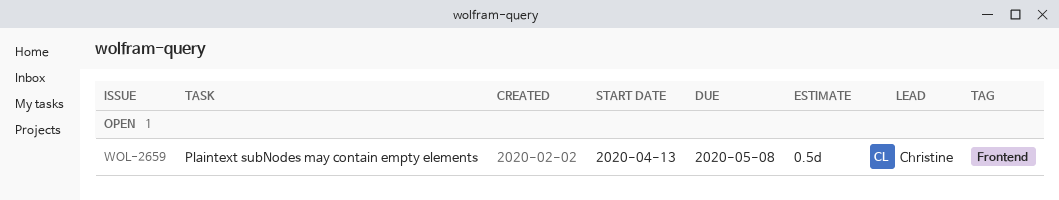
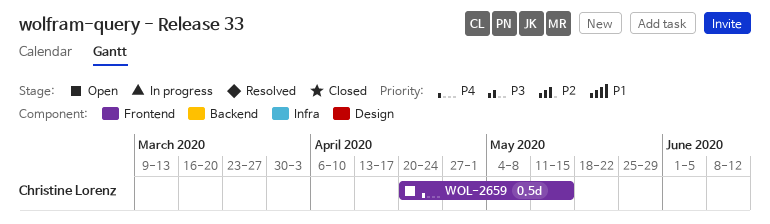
WOL-2659, start: Apr 13 -> Apr 20
WOL-2659, due: May 8 -> May 15

